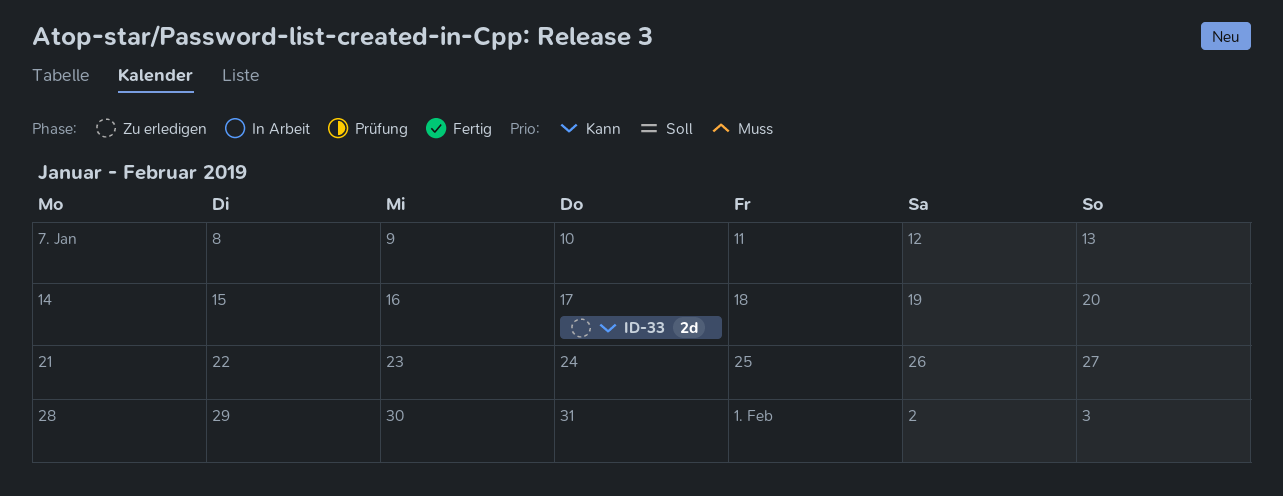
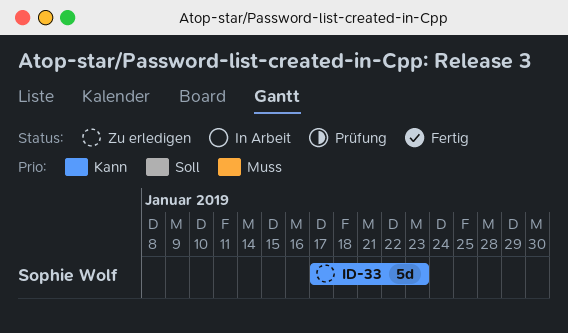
ID-33, estimate: 2d -> 5d
ID-33, due: Jan 17 -> Jan 23

